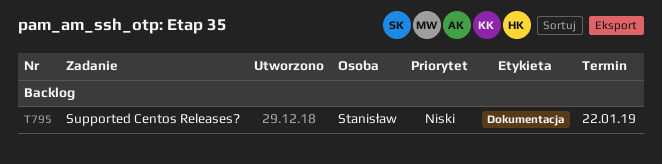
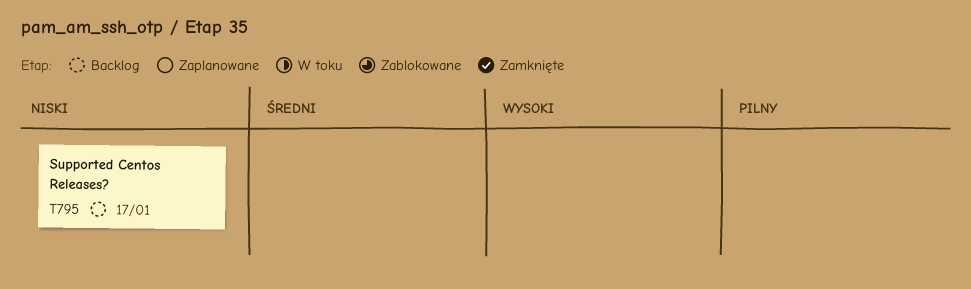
T795, due: Jan 22 -> Jan 17

